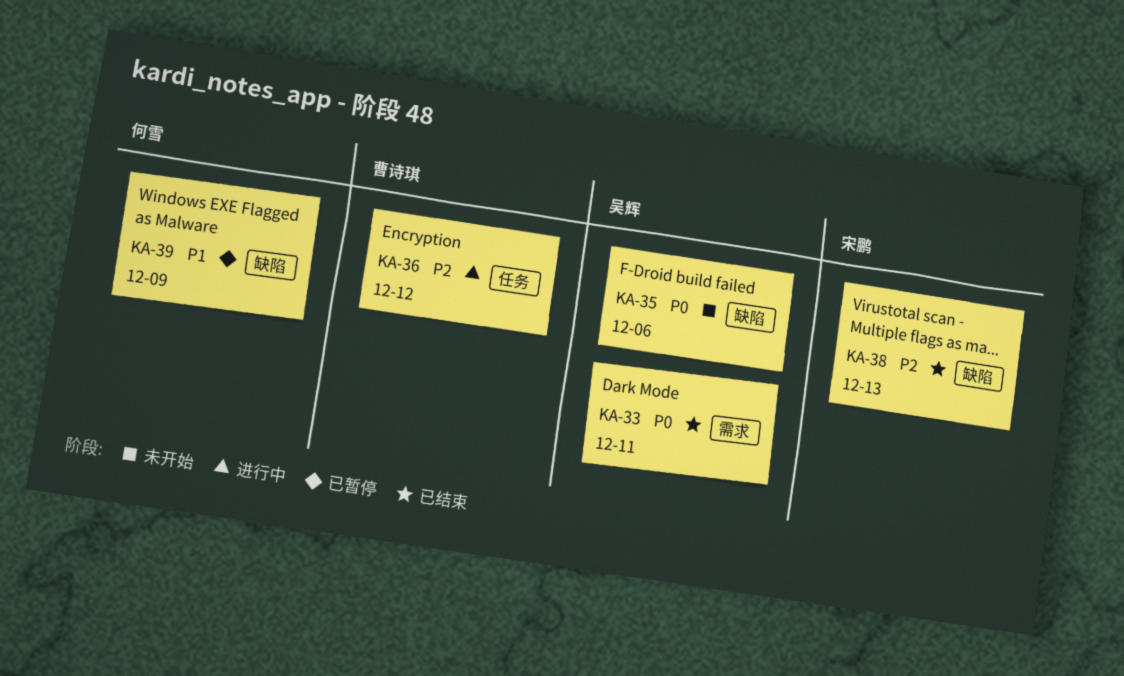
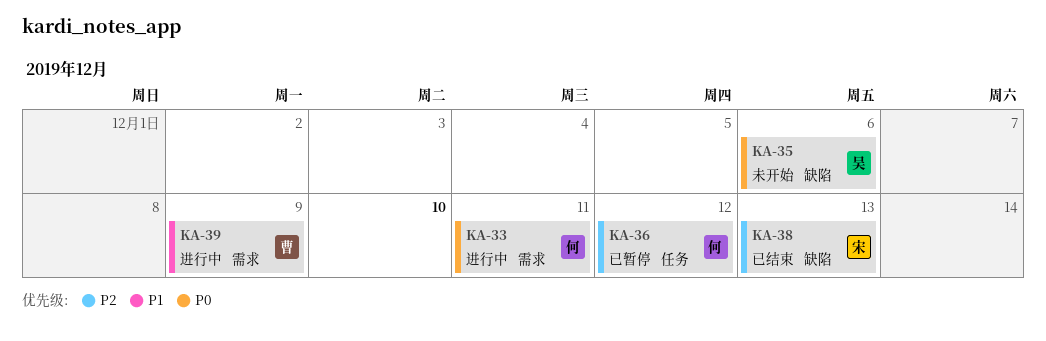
KA-33, status: 已结束 -> 进行中
KA-33, owner: 吴辉 -> 何雪
KA-36, status: 进行中 -> 已暂停
KA-36, owner: 曹诗琪 -> 何雪
KA-39, status: 已暂停 -> 进行中
KA-39, owner: 何雪 -> 曹诗琪
KA-39, label: 缺陷 -> 需求

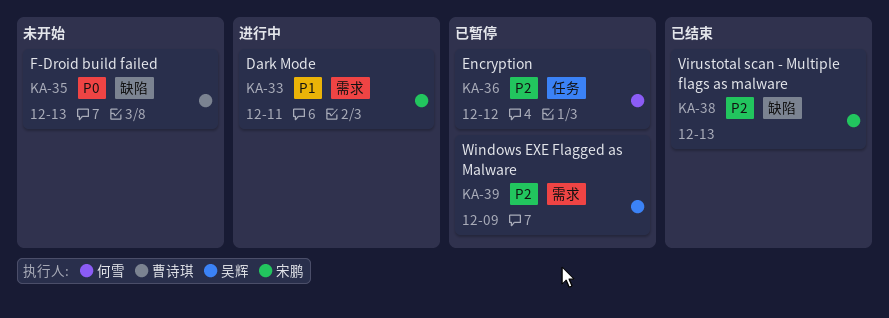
KA-33, owner: 何雪 -> 宋鹏
KA-33, priority: P0 -> P1
KA-35, owner: 吴辉 -> 曹诗琪
KA-35, due: Dec 6 -> Dec 13
KA-39, status: 进行中 -> 已暂停
KA-39, owner: 曹诗琪 -> 吴辉
KA-39, priority: P1 -> P2

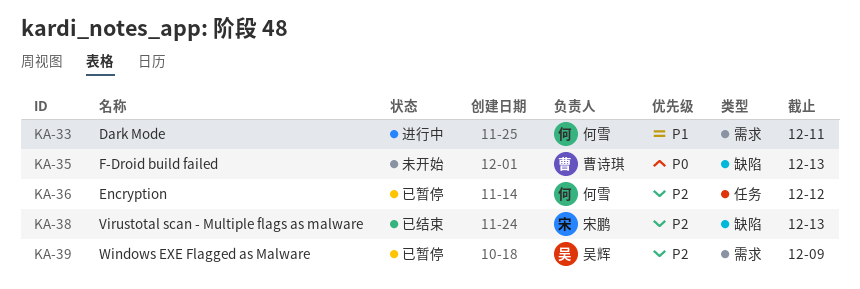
KA-33, owner: 宋鹏 -> 何雪

